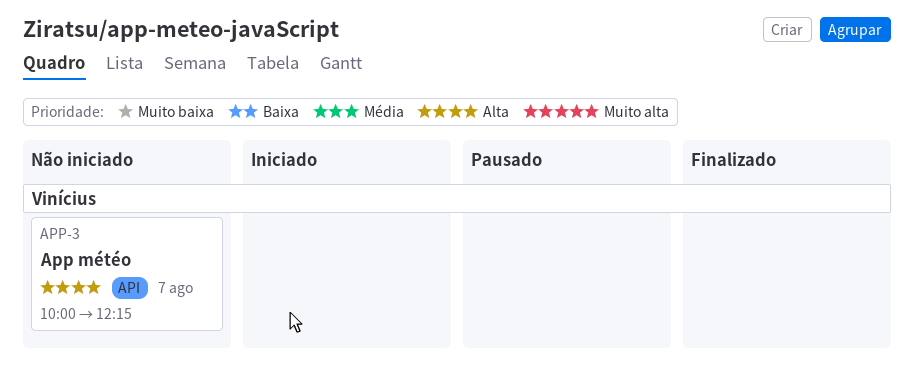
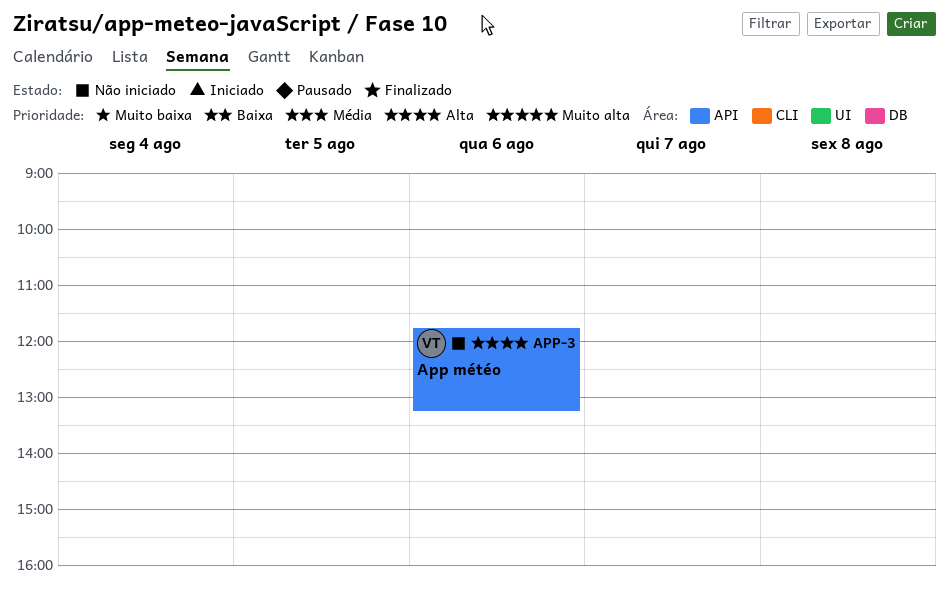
APP-3, day: Aug 7 -> Aug 6
APP-3, begins: 10:00 -> 11:45
APP-3, ends: 12:15 -> 13:15

